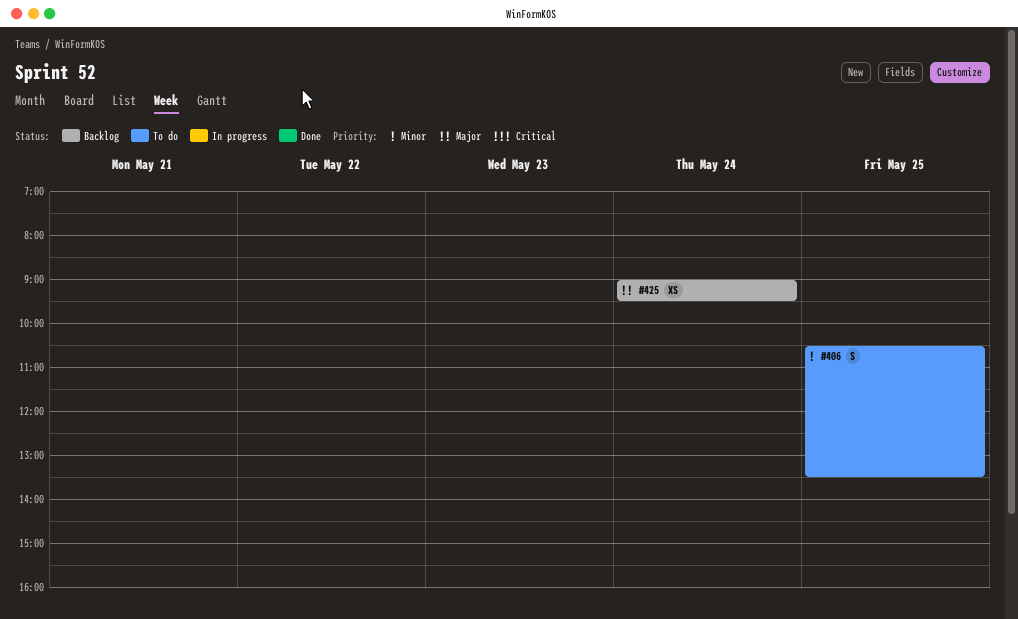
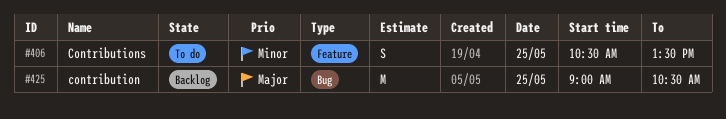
#425, estimate: XS -> M
#425, day: May 24 -> May 25
#425, ends: 09:30 -> 10:30

